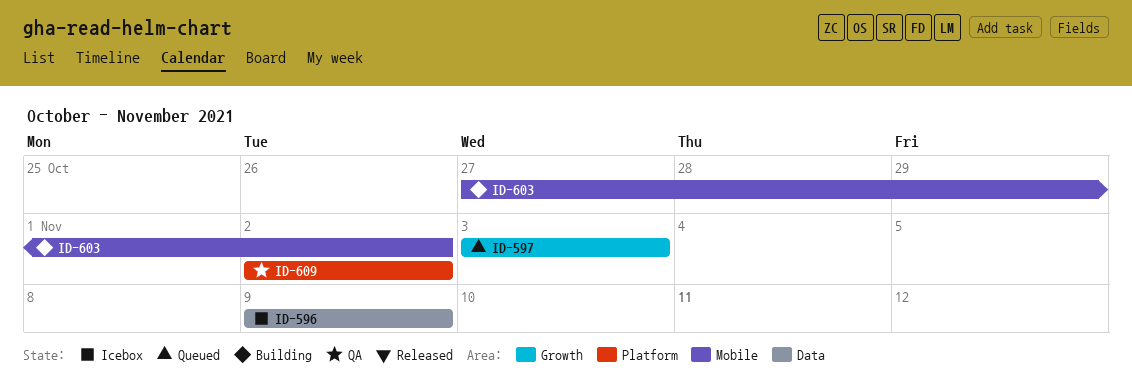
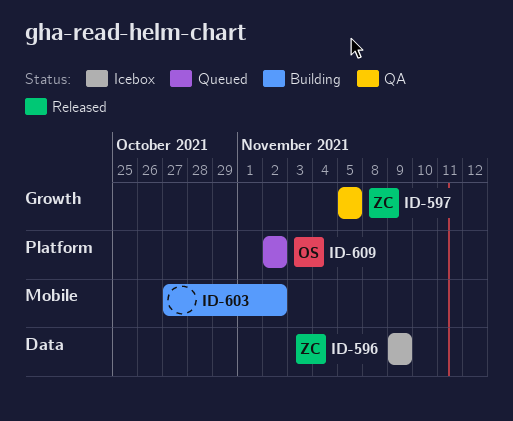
ID-597, status: Queued -> QA
ID-597, start: Nov 3 -> Nov 5
ID-597, due: Nov 3 -> Nov 5
ID-609, status: QA -> Queued

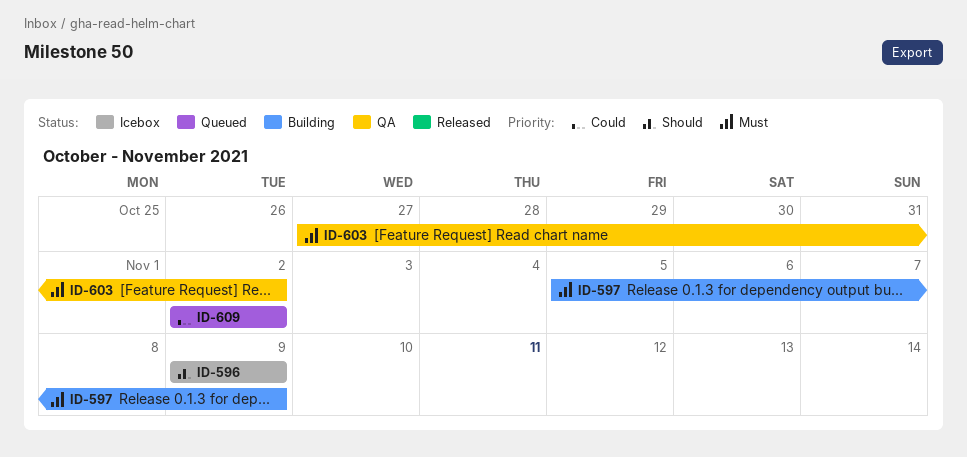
ID-597, status: QA -> Building
ID-597, due: Nov 5 -> Nov 9
ID-603, status: Building -> QA

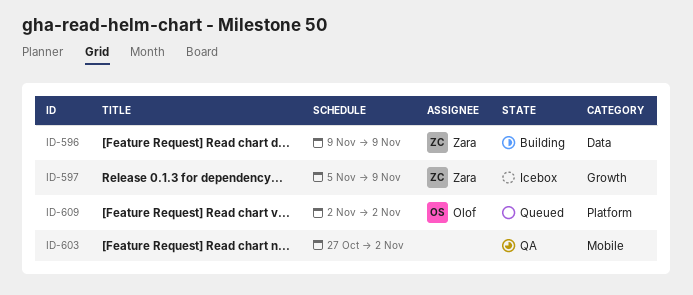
ID-596, status: Icebox -> Building
ID-597, status: Building -> Icebox

